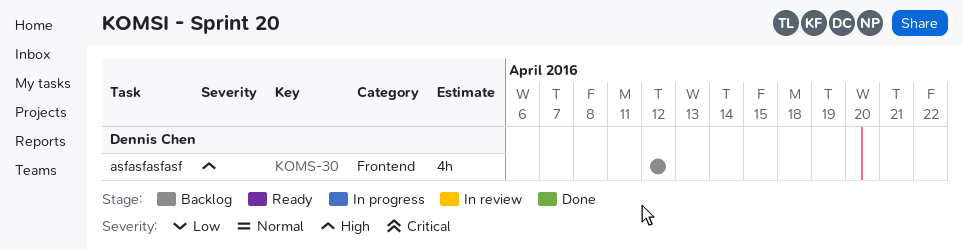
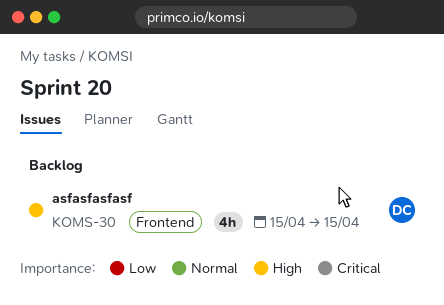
KOMS-30, start: Apr 12 -> Apr 15
KOMS-30, due: Apr 12 -> Apr 15

